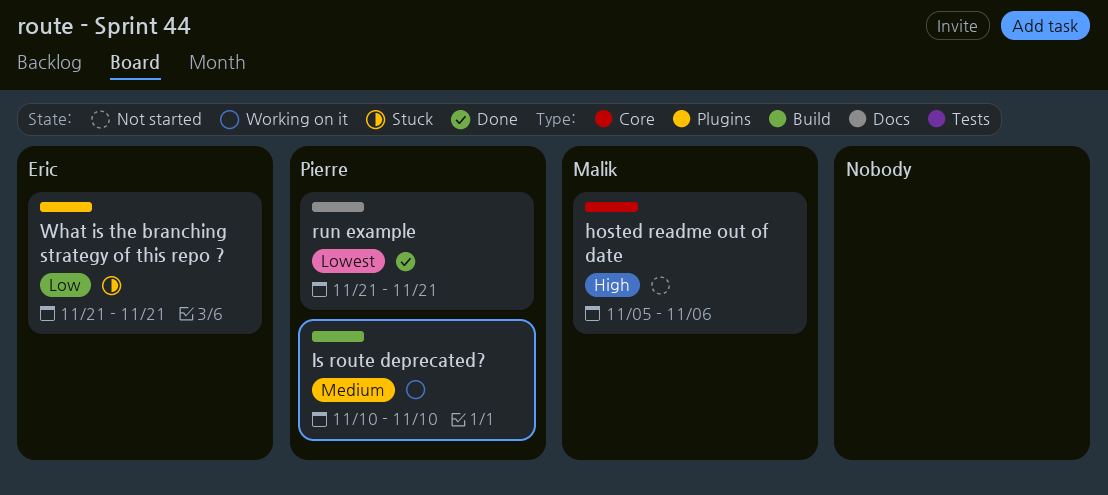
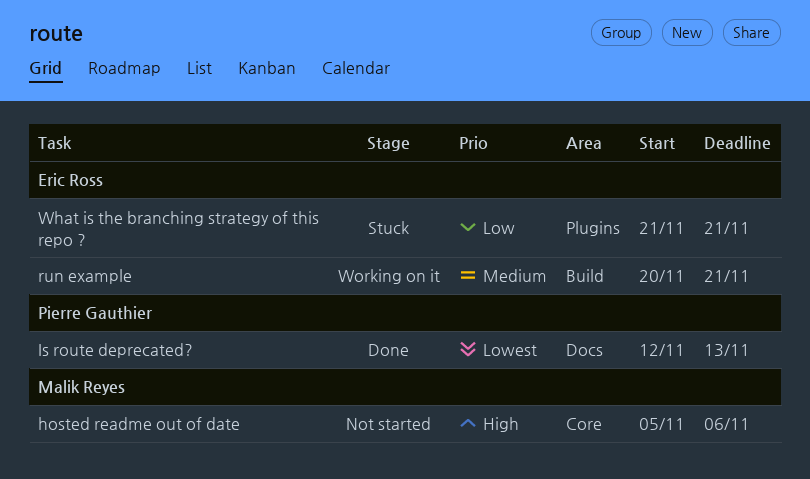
Is route deprecated?, status: Working on it -> Done
Is route deprecated?, priority: Medium -> Lowest
Is route deprecated?, label: Build -> Docs
Is route deprecated?, start: Nov 10 -> Nov 12
Is route deprecated?, due: Nov 10 -> Nov 13
run example, status: Done -> Working on it
run example, owner: Pierre Gauthier -> Eric Ross
run example, priority: Lowest -> Medium
run example, label: Docs -> Build
run example, start: Nov 21 -> Nov 20

